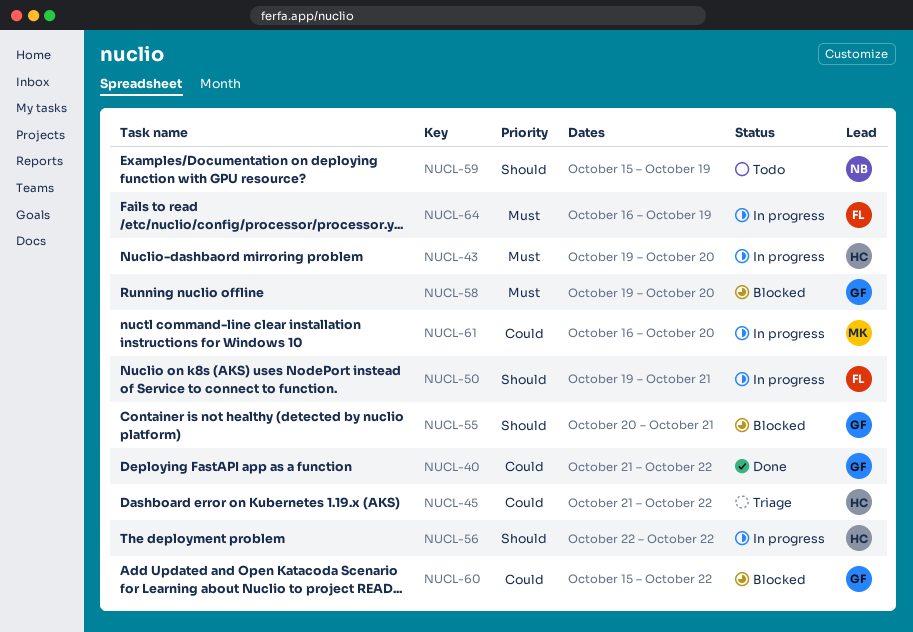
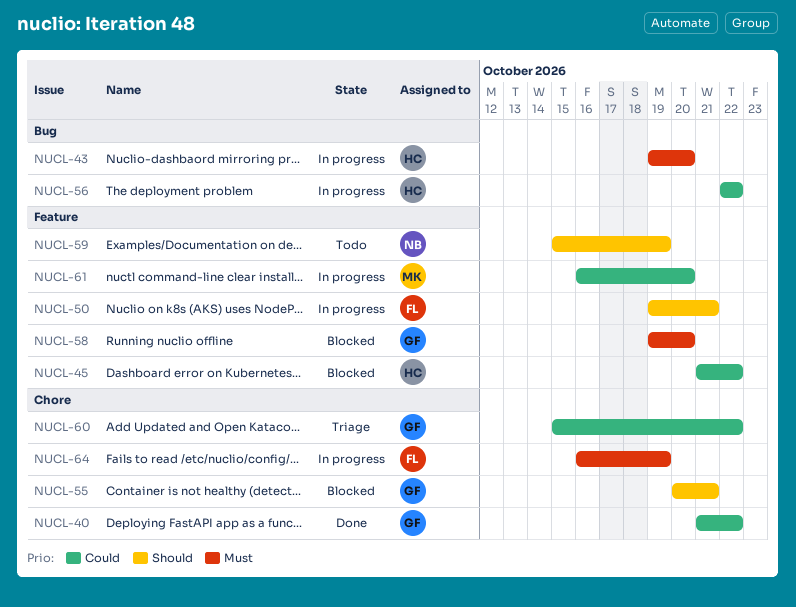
NUCL-45, status: Triage -> Blocked
NUCL-56, priority: Should -> Could
NUCL-60, status: Blocked -> Triage

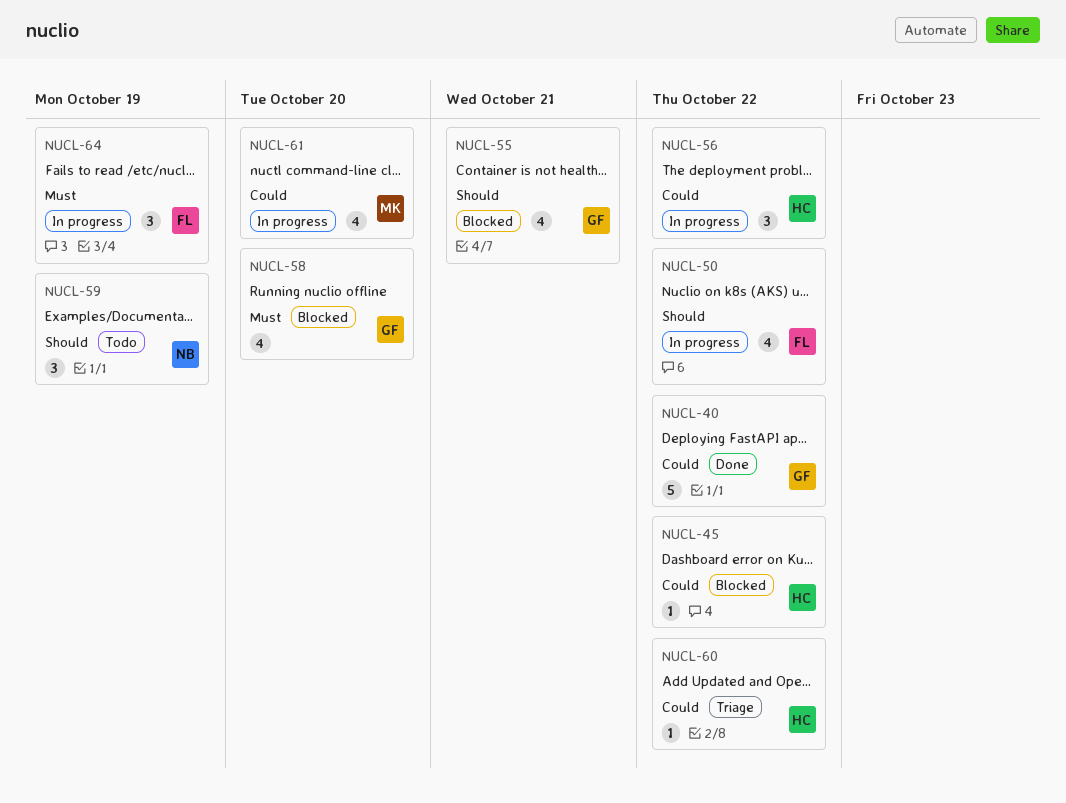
NUCL-43: present -> none
NUCL-50, due: Oct 21 -> Oct 22
NUCL-60, owner: GF -> HC

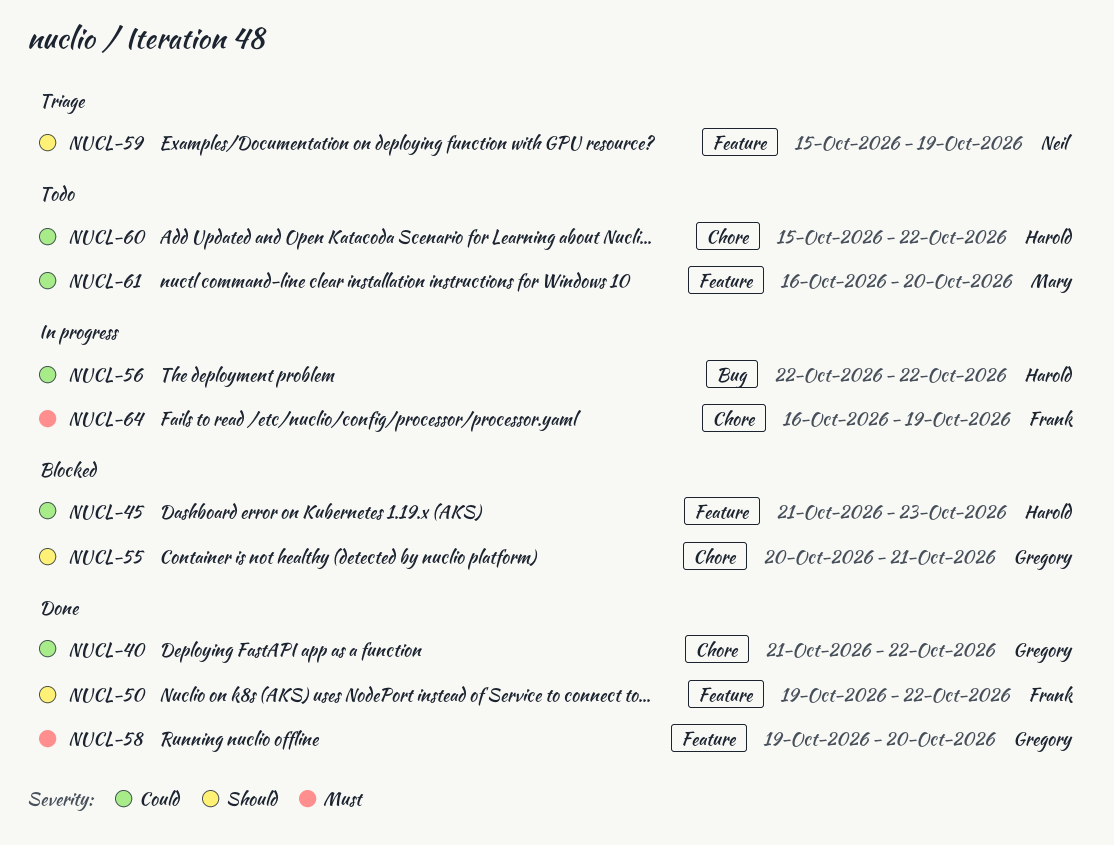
NUCL-45, due: Oct 22 -> Oct 23
NUCL-50, status: In progress -> Done
NUCL-58, status: Blocked -> Done
NUCL-59, status: Todo -> Triage
NUCL-60, status: Triage -> Todo
NUCL-61, status: In progress -> Todo

